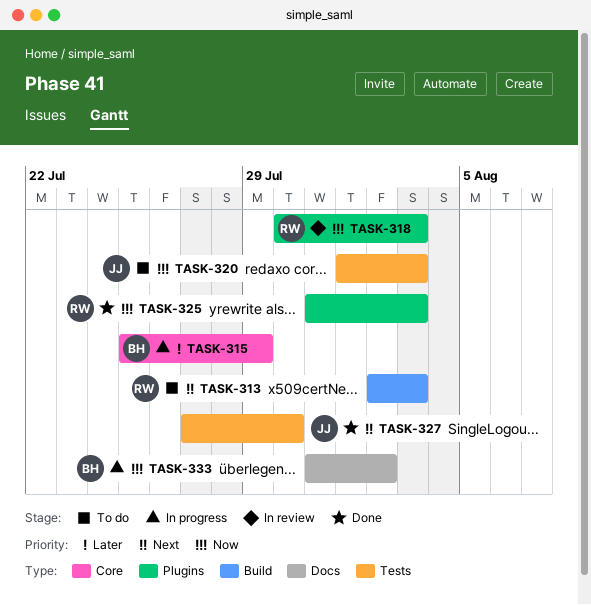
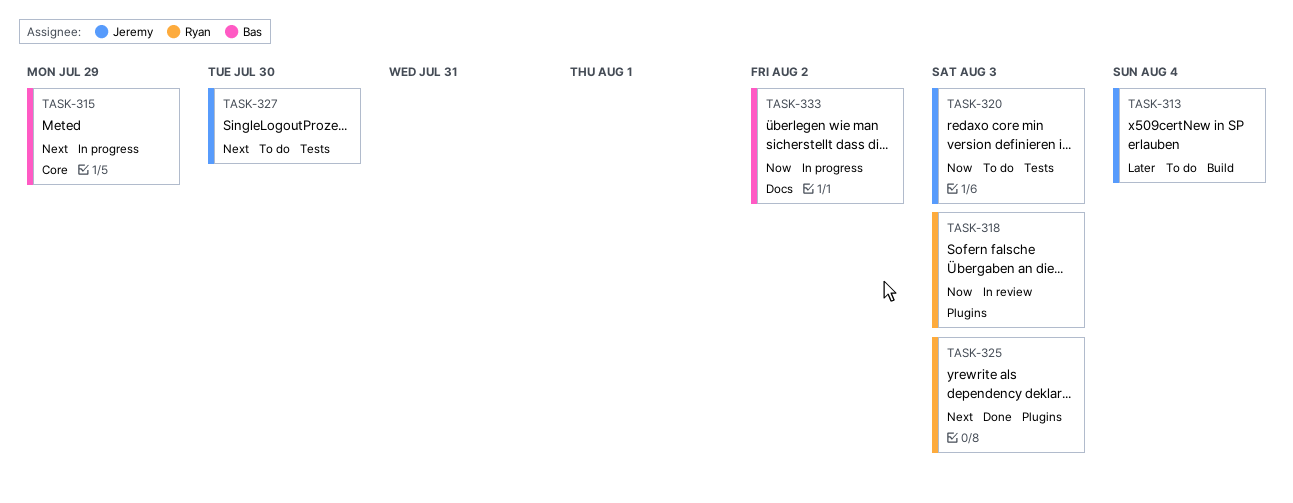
TASK-313, owner: Ryan -> Jeremy
TASK-313, priority: Next -> Later
TASK-313, due: Aug 3 -> Aug 4
TASK-315, priority: Later -> Next
TASK-325, priority: Now -> Next
TASK-327, status: Done -> To do

